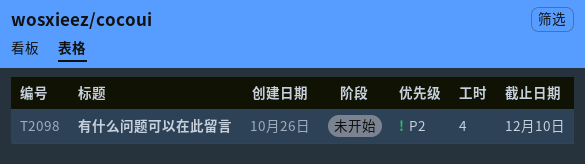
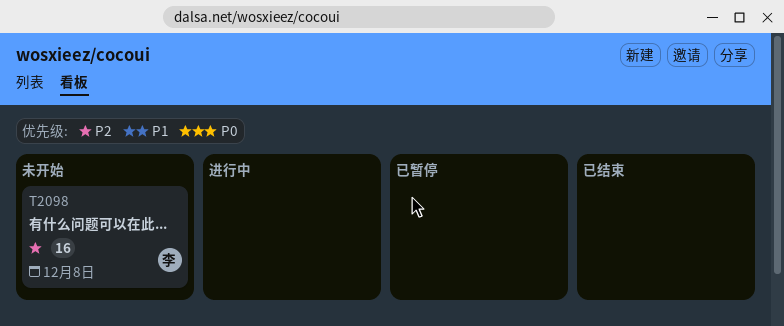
T2098, estimate: 4 -> 16
T2098, due: Dec 10 -> Dec 8

